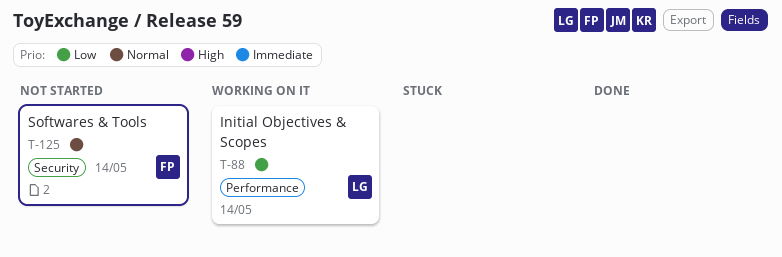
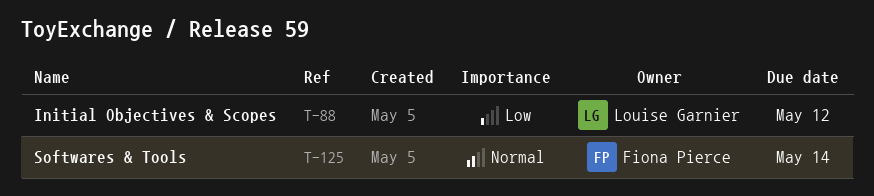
T-88, due: May 14 -> May 12

